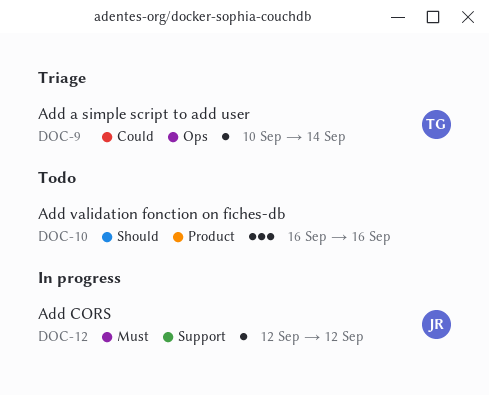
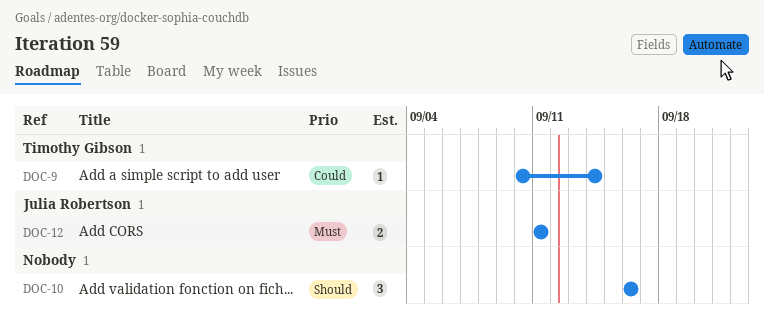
DOC-12, estimate: 1 -> 2
DOC-12, start: Sep 12 -> Sep 11
DOC-12, due: Sep 12 -> Sep 11

